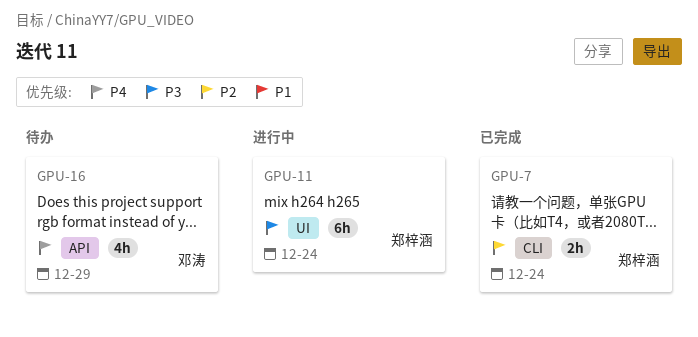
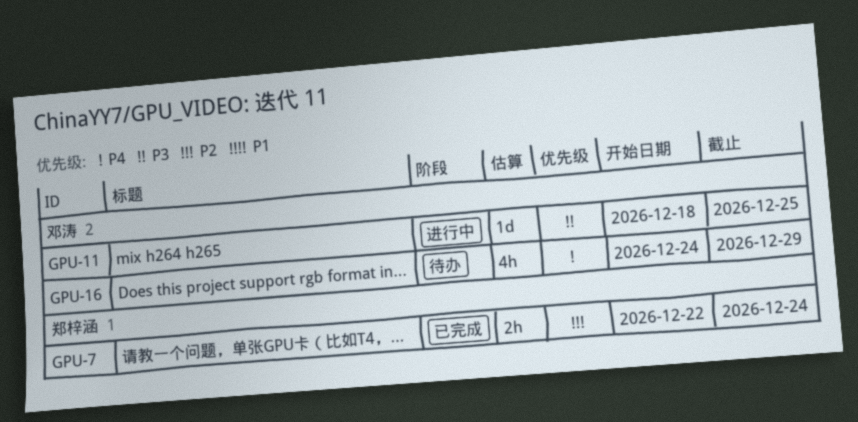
GPU-11, owner: 郑梓涵 -> 邓涛
GPU-11, estimate: 6h -> 1d
GPU-11, due: Dec 24 -> Dec 25

